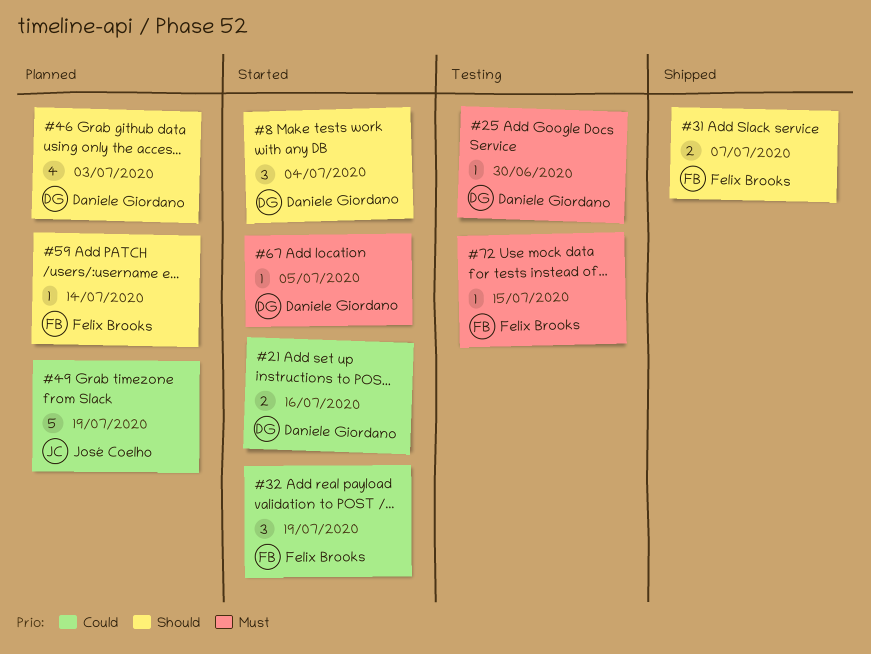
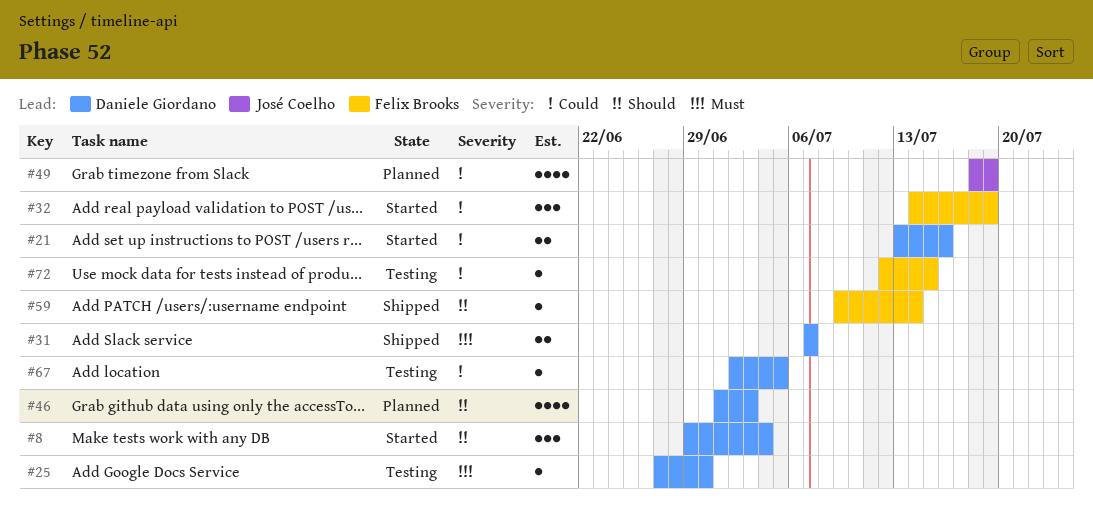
#31, owner: Felix Brooks -> Daniele Giordano
#31, priority: Should -> Must
#49, estimate: 5 -> 4
#59, status: Planned -> Shipped
#67, status: Started -> Testing
#67, priority: Must -> Could
#72, priority: Must -> Could

